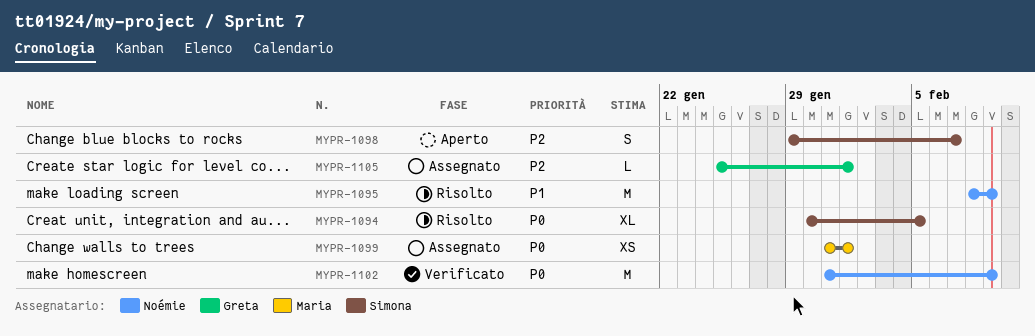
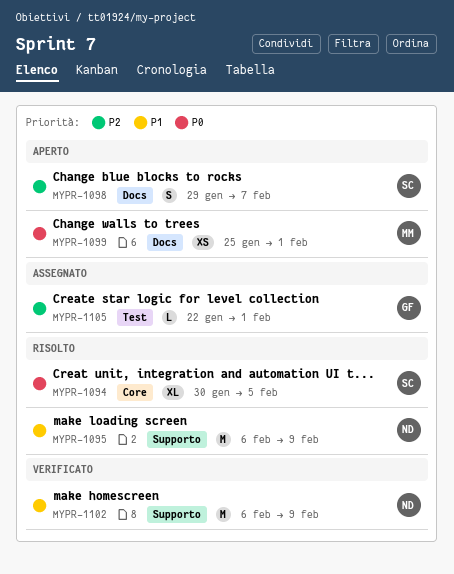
MYPR-1095, start: Feb 8 -> Feb 6
MYPR-1099, status: Assegnato -> Aperto
MYPR-1099, start: Jan 31 -> Jan 25
MYPR-1102, priority: P0 -> P1
MYPR-1102, start: Jan 31 -> Feb 6
MYPR-1105, start: Jan 25 -> Jan 22

